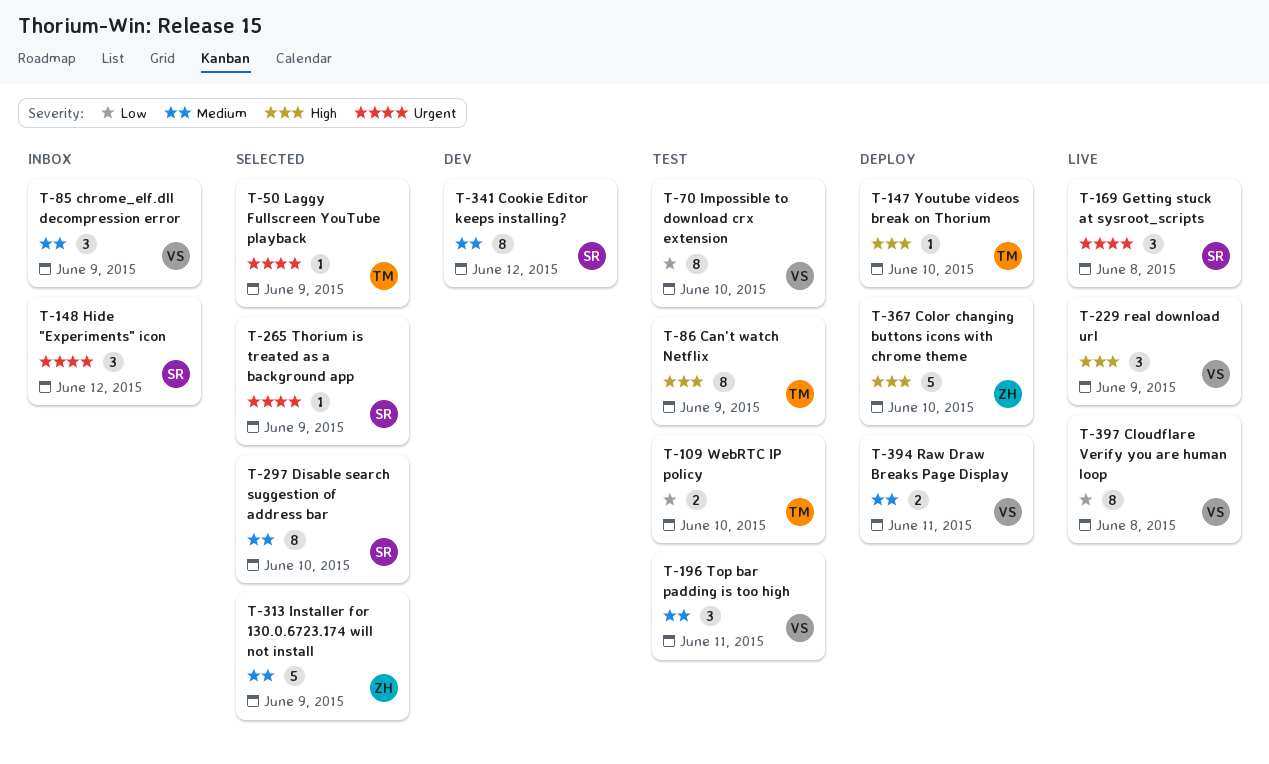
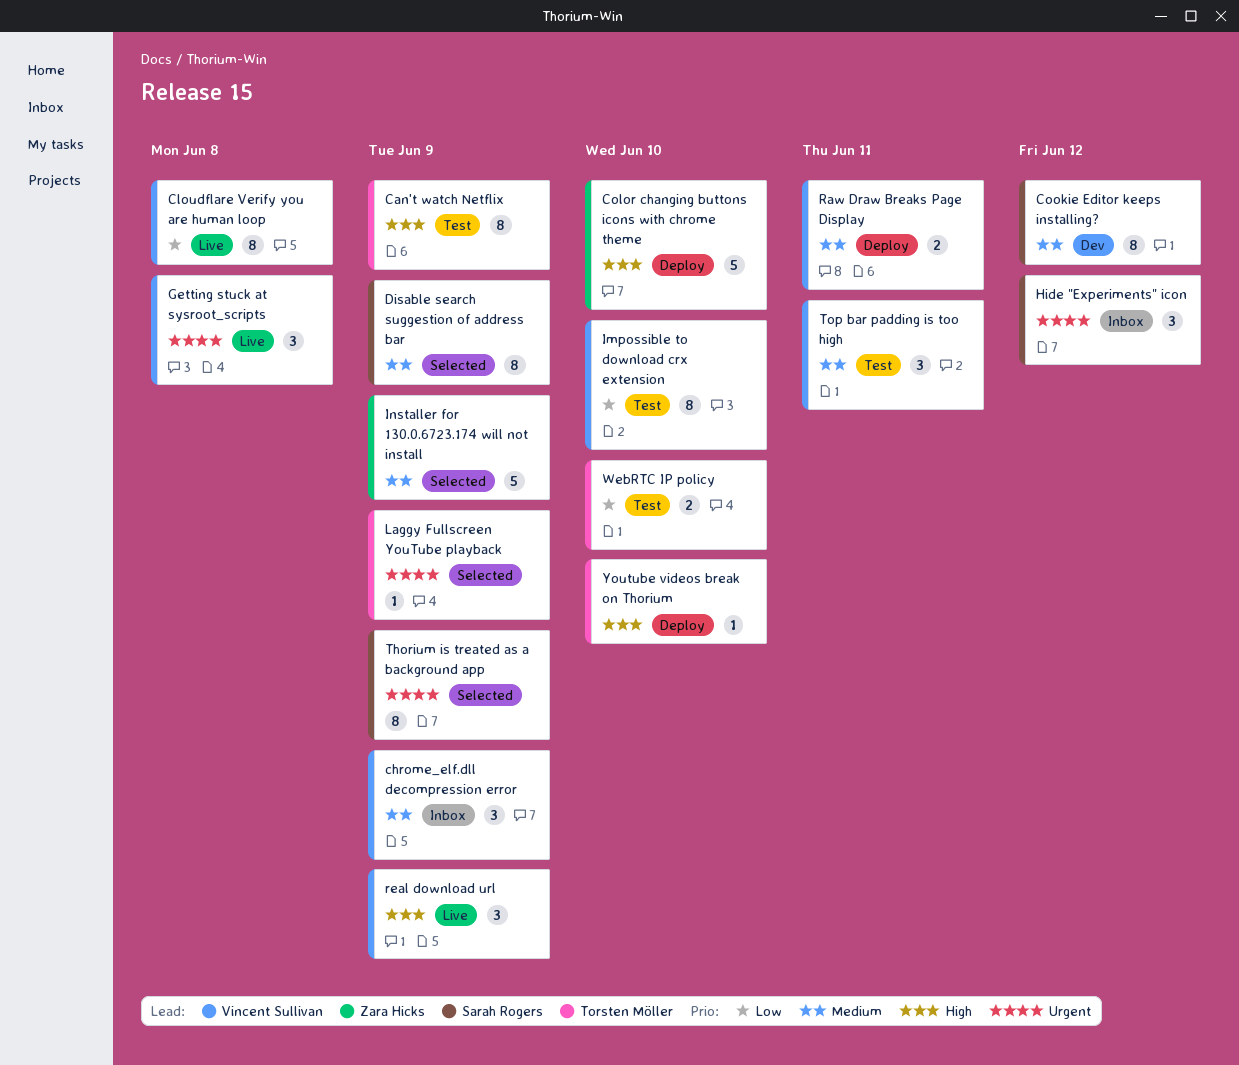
Disable search suggestion of address bar, due: Jun 10 -> Jun 9
Getting stuck at sysroot_scripts, owner: Sarah Rogers -> Vincent Sullivan
Thorium is treated as a background app, estimate: 1 -> 8

